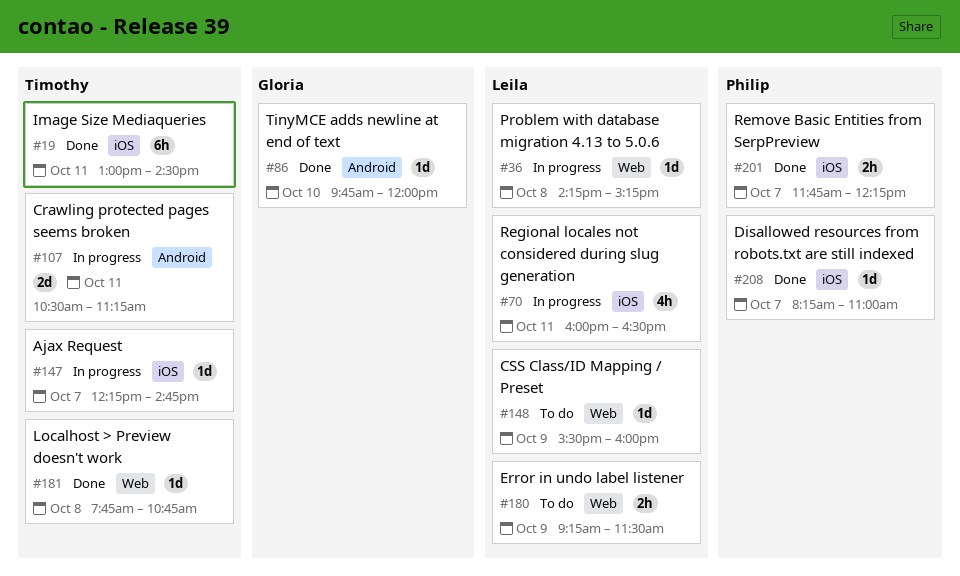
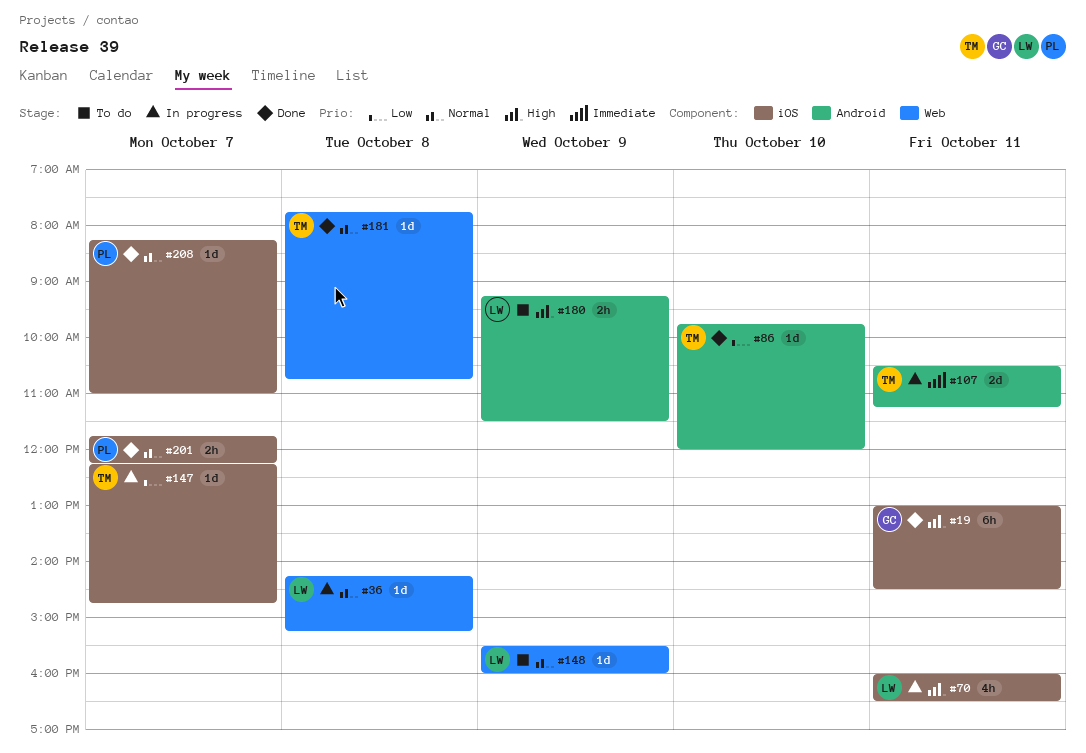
#19, owner: Timothy -> Gloria
#86, owner: Gloria -> Timothy
#180, label: Web -> Android

